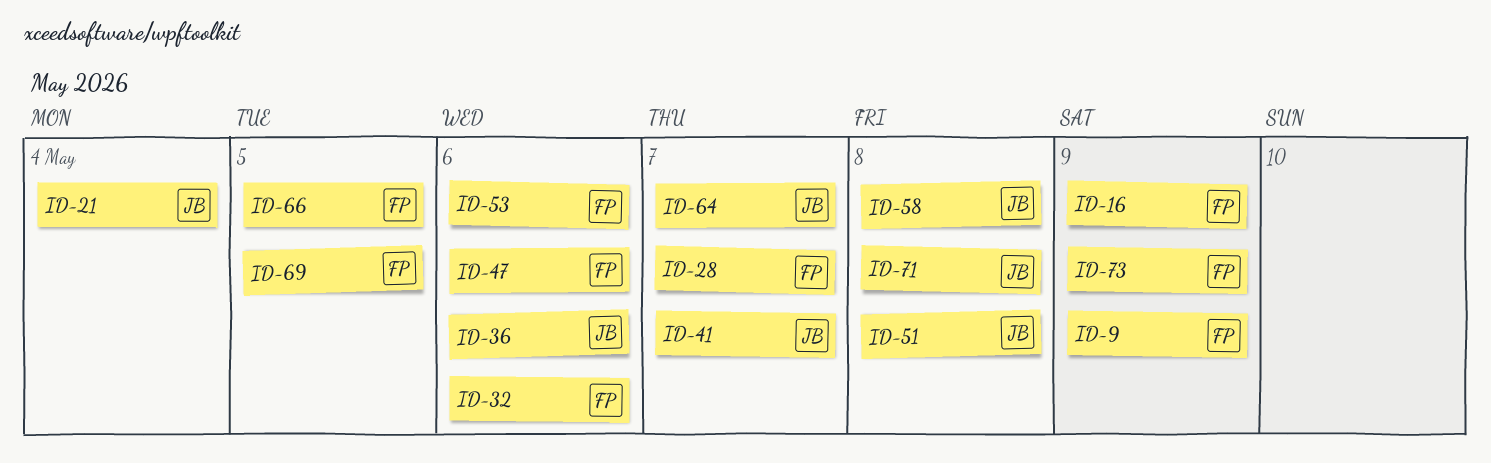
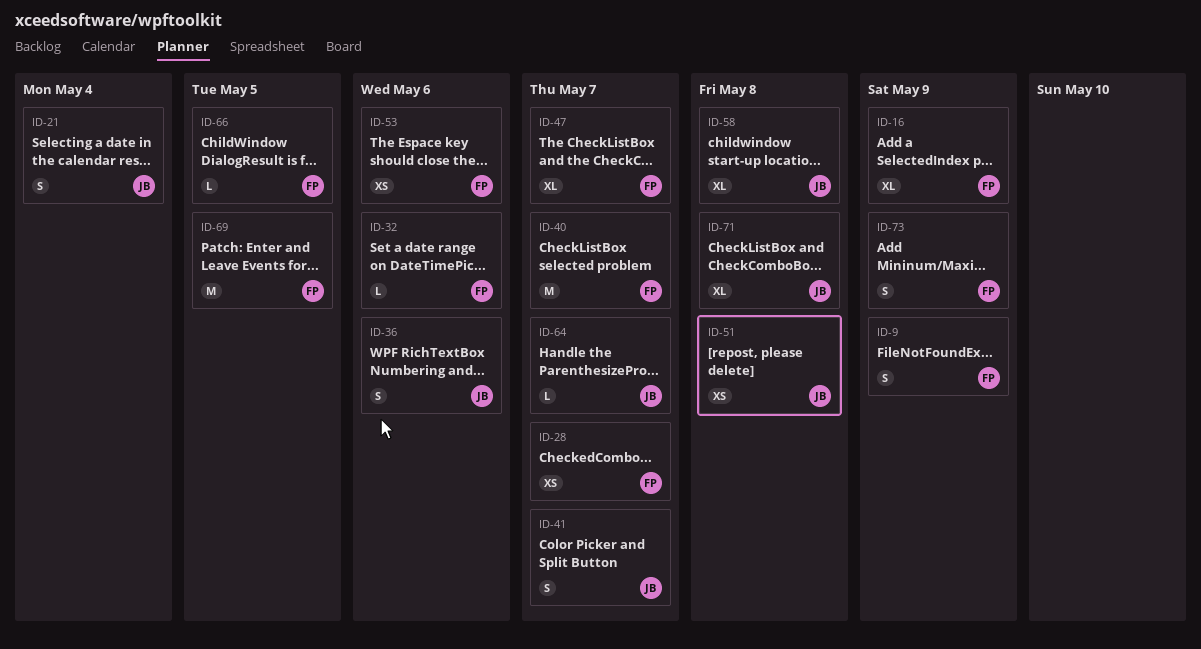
ID-40: none -> present
ID-47, due: May 6 -> May 7

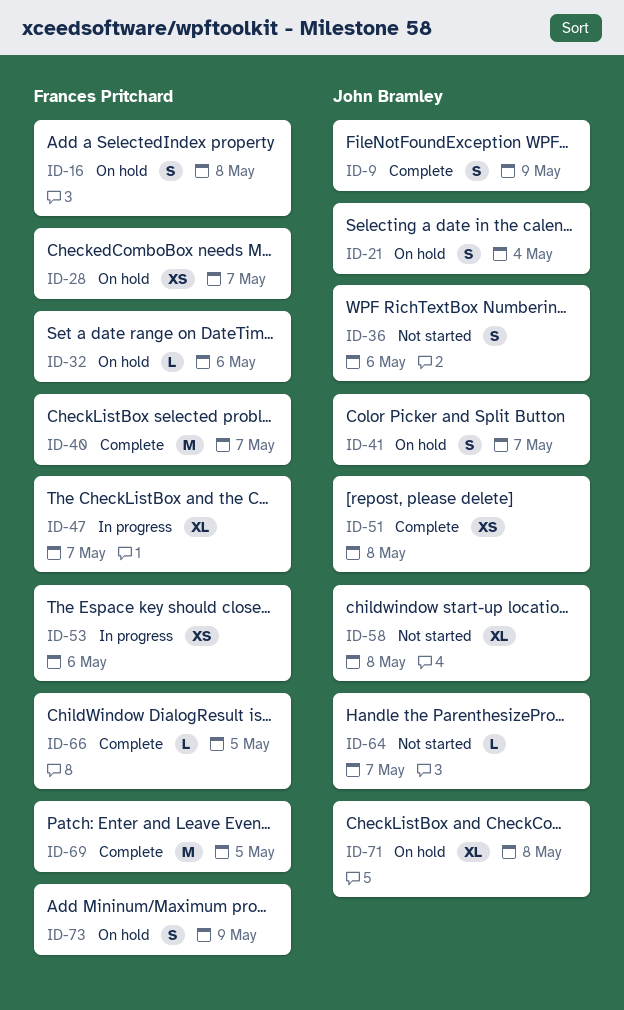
ID-9, owner: Frances Pritchard -> John Bramley
ID-16, estimate: XL -> S
ID-16, due: May 9 -> May 8

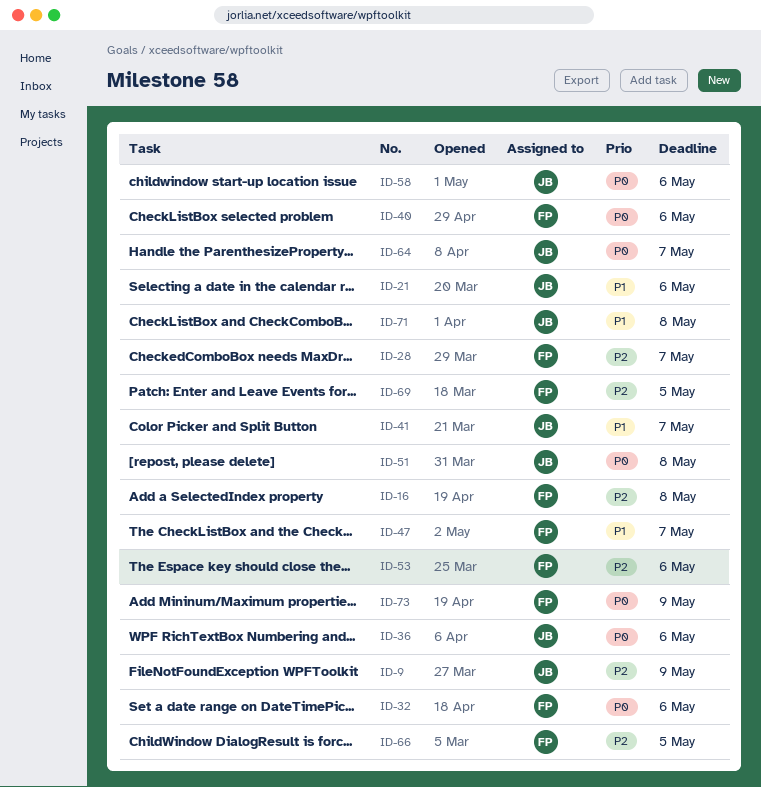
ID-21, due: May 4 -> May 6
ID-40, due: May 7 -> May 6
ID-58, due: May 8 -> May 6

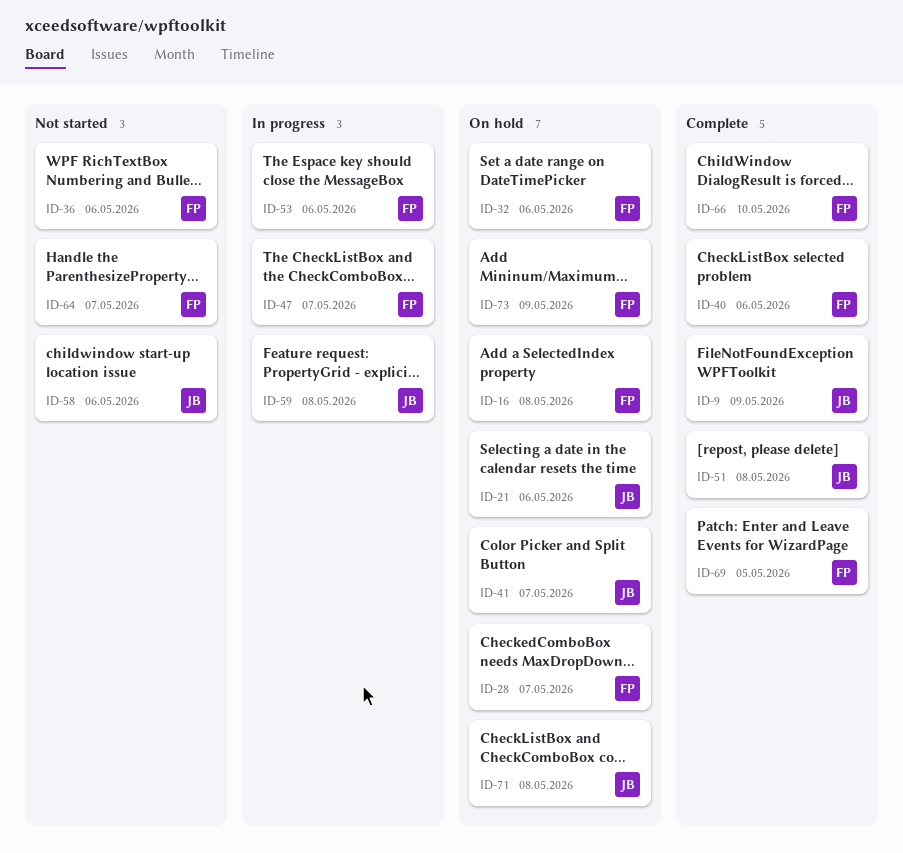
ID-36, owner: JB -> FP
ID-59: none -> present
ID-64, owner: JB -> FP
ID-66, due: May 5 -> May 10

